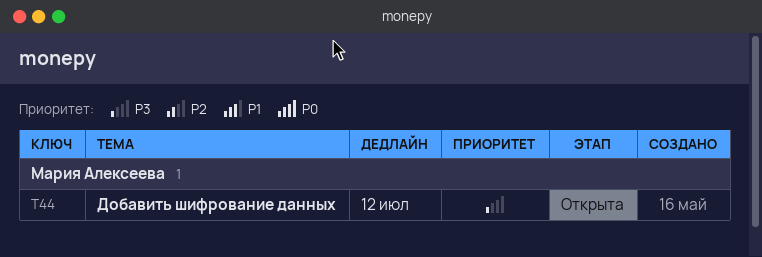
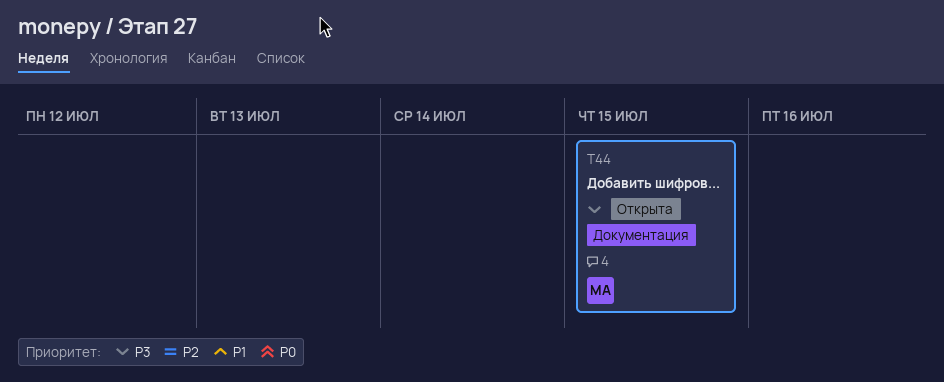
T44, due: Jul 12 -> Jul 15

